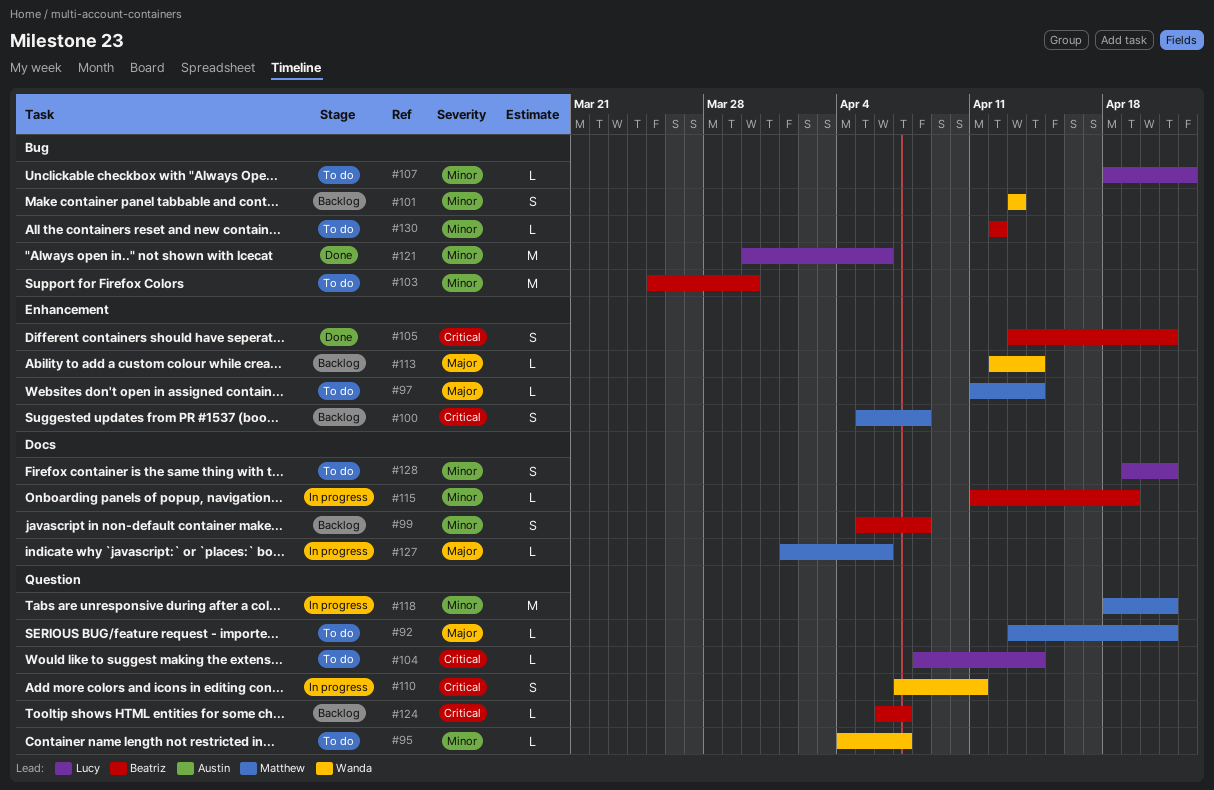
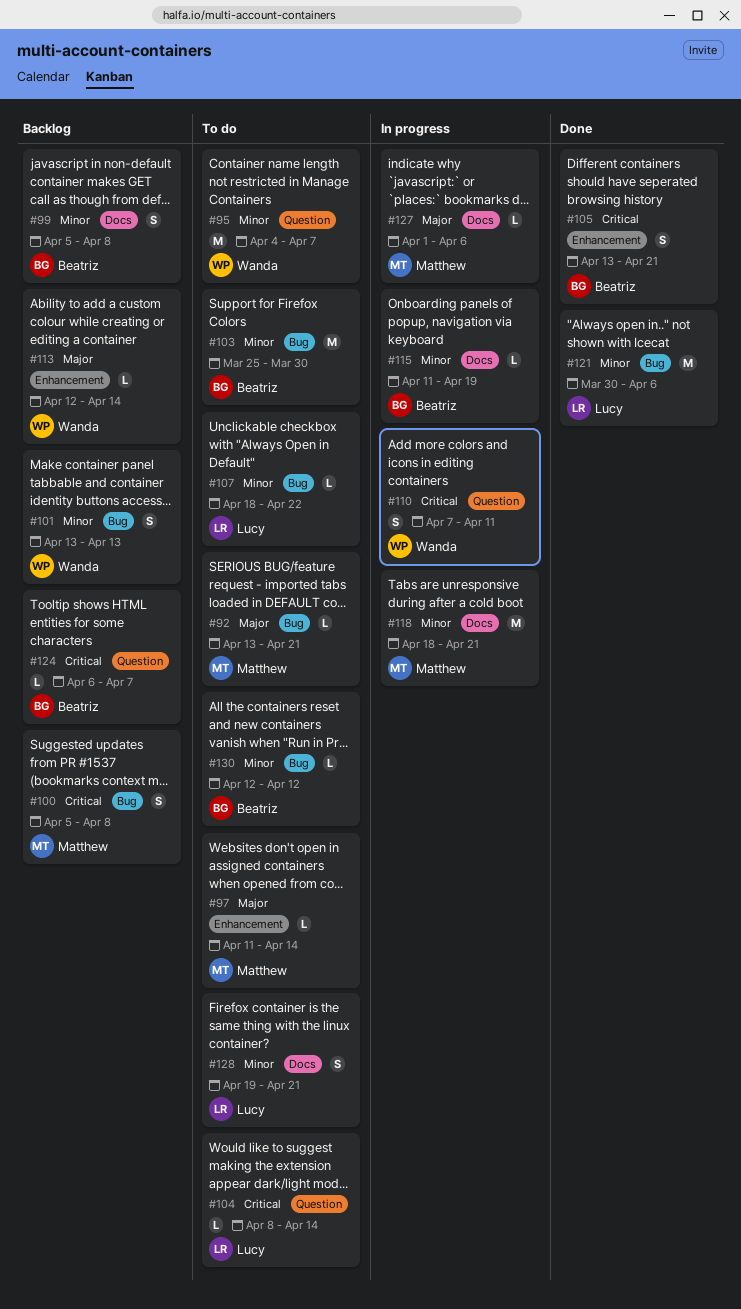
#92, label: Question -> Bug
#95, estimate: L -> M
#100, label: Enhancement -> Bug
#118, label: Question -> Docs

